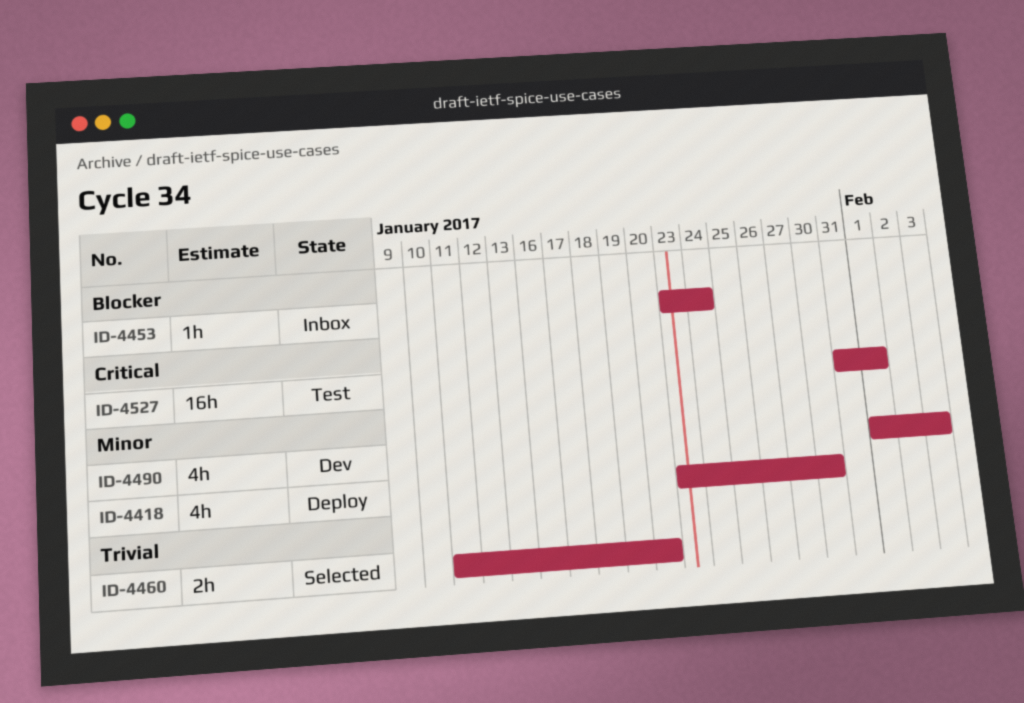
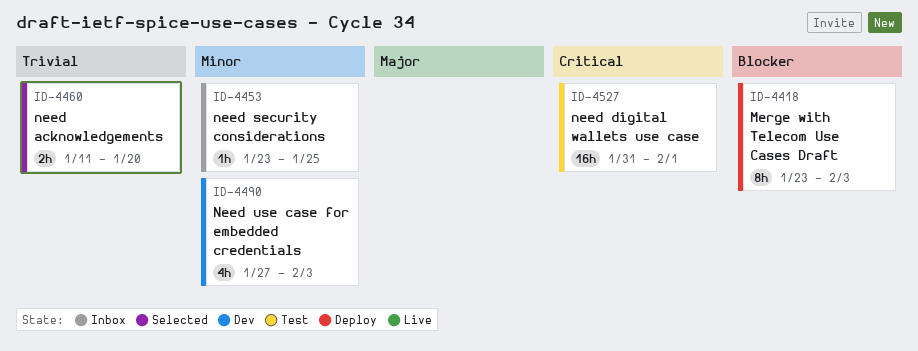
ID-4418, priority: Minor -> Blocker
ID-4418, estimate: 4h -> 8h
ID-4418, due: Jan 30 -> Feb 3
ID-4453, priority: Blocker -> Minor
ID-4453, due: Jan 24 -> Jan 25
ID-4490, start: Feb 1 -> Jan 27

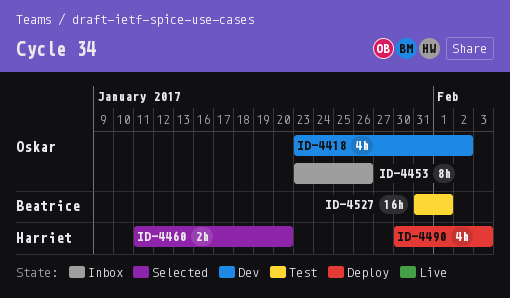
ID-4418, status: Deploy -> Dev
ID-4418, estimate: 8h -> 4h
ID-4418, due: Feb 3 -> Feb 2
ID-4453, estimate: 1h -> 8h
ID-4453, due: Jan 25 -> Jan 26
ID-4490, status: Dev -> Deploy
ID-4490, start: Jan 27 -> Jan 30

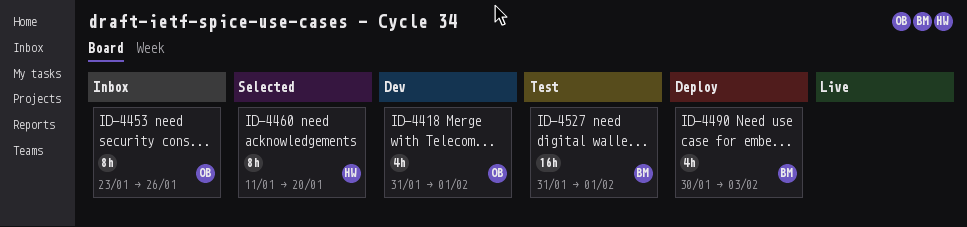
ID-4418, start: Jan 23 -> Jan 31
ID-4418, due: Feb 2 -> Feb 1
ID-4460, estimate: 2h -> 8h
ID-4490, owner: Harriet -> Beatrice

